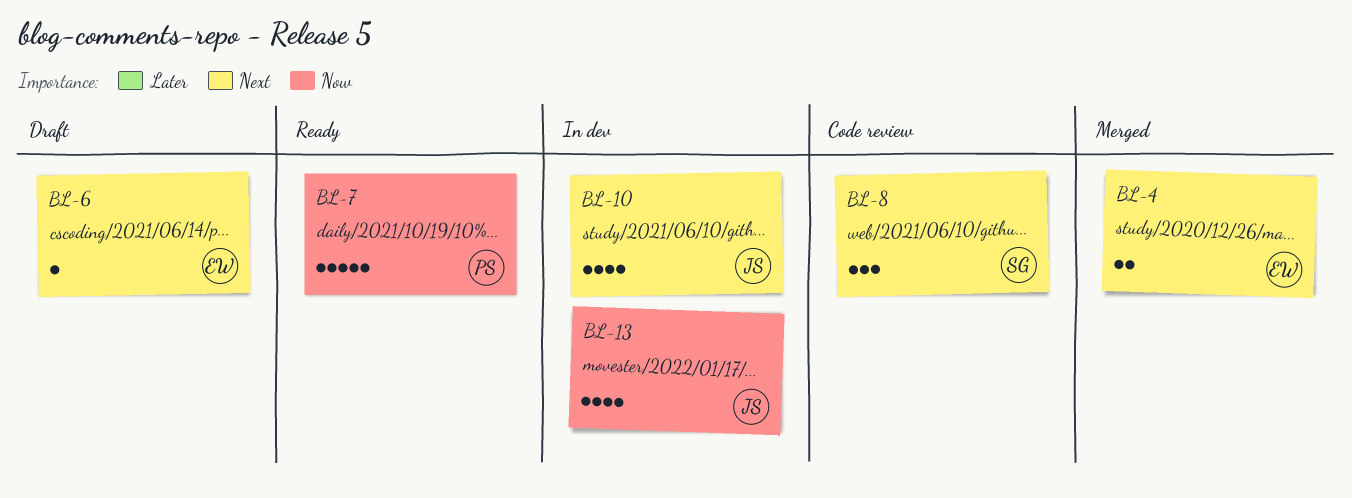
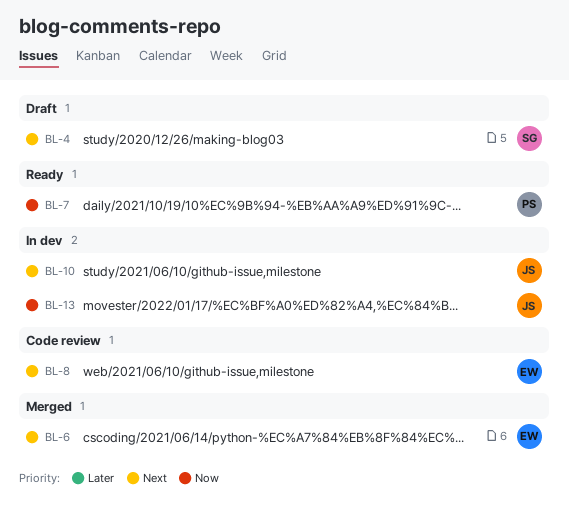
BL-4, status: Merged -> Draft
BL-4, owner: EW -> SG
BL-6, status: Draft -> Merged
BL-8, owner: SG -> EW

